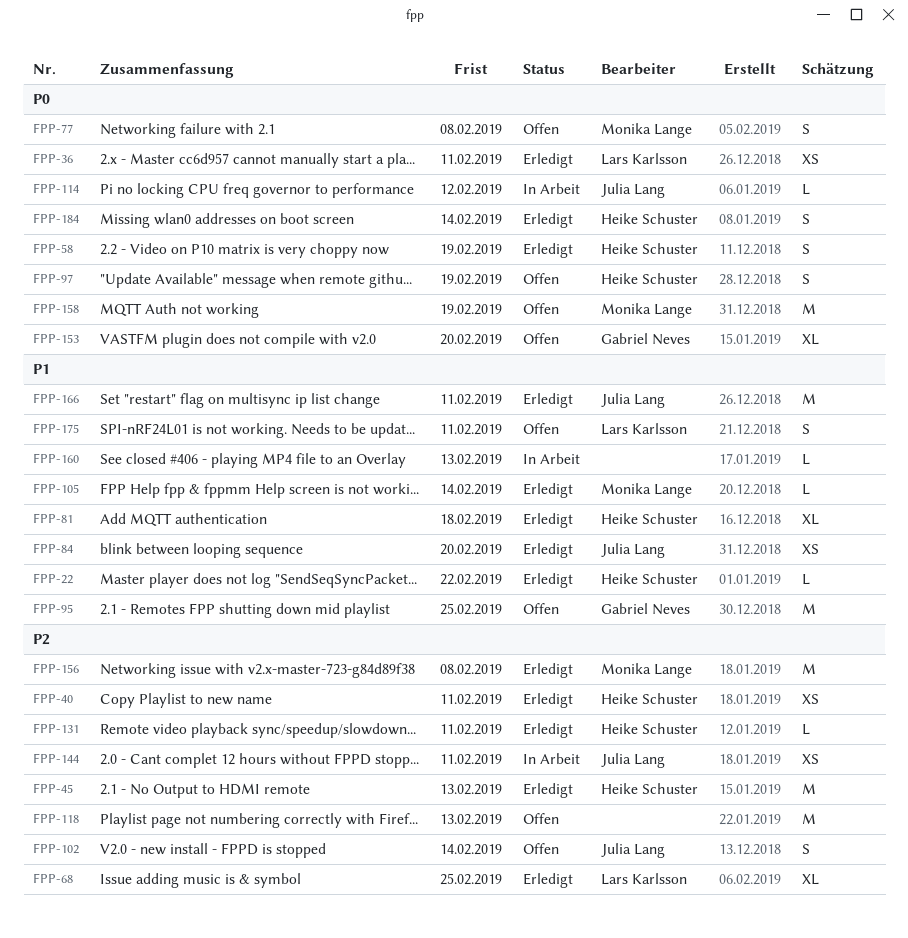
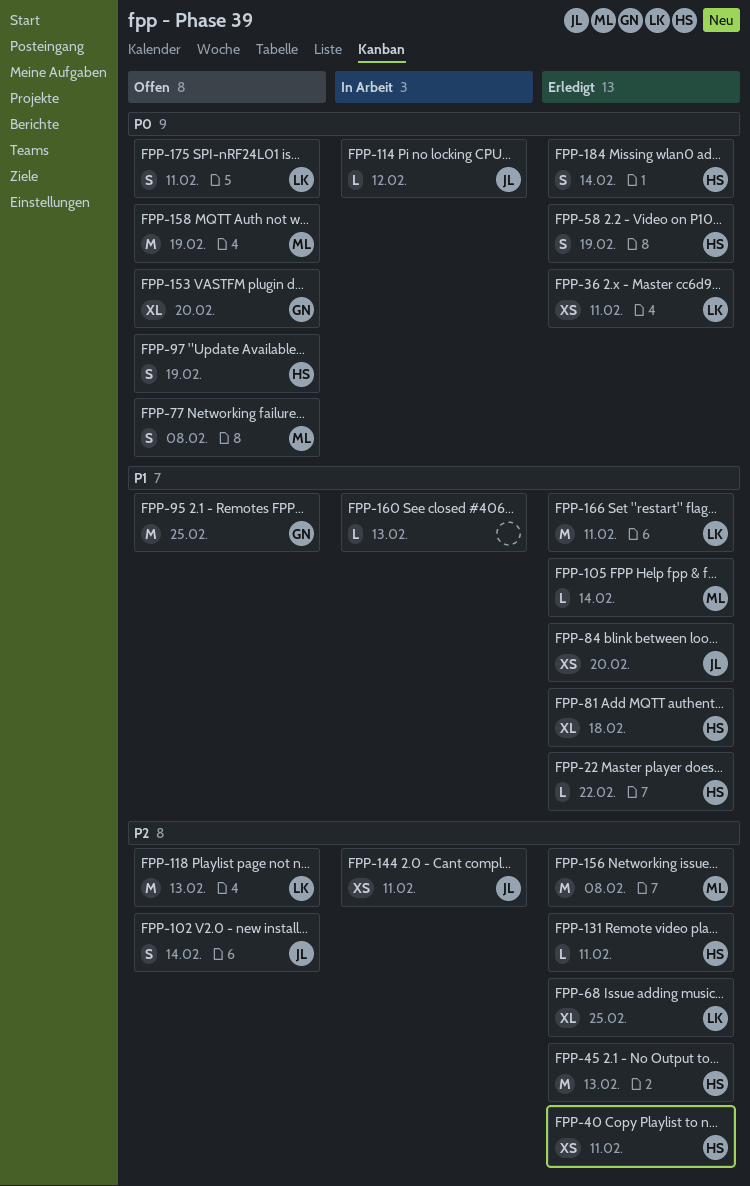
FPP-118, owner: none -> Lars Karlsson
FPP-166, owner: Julia Lang -> Lars Karlsson
FPP-175, priority: P1 -> P0

